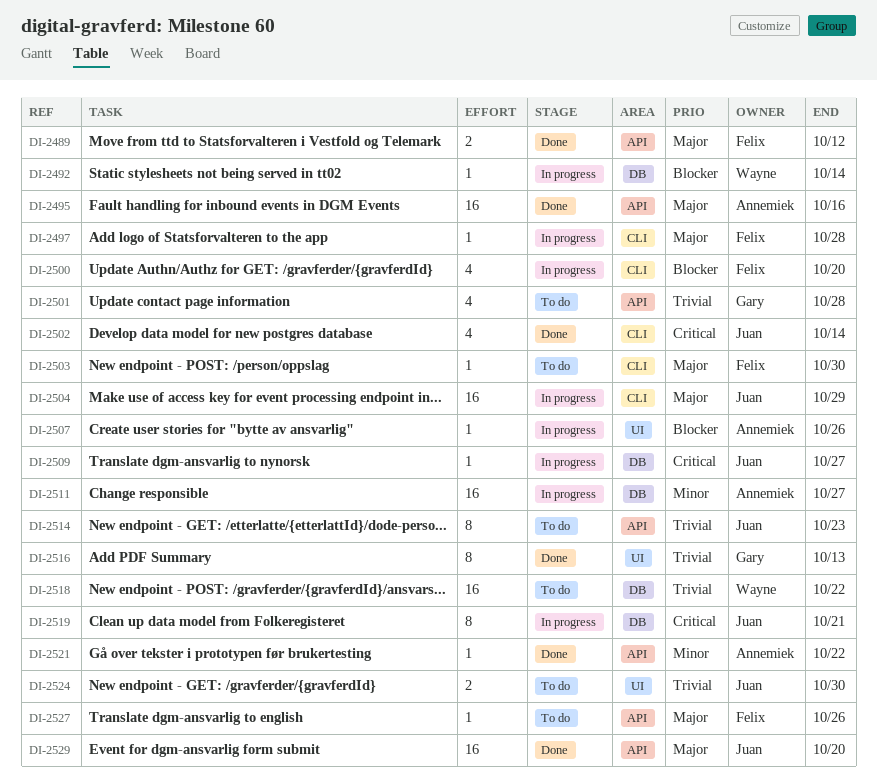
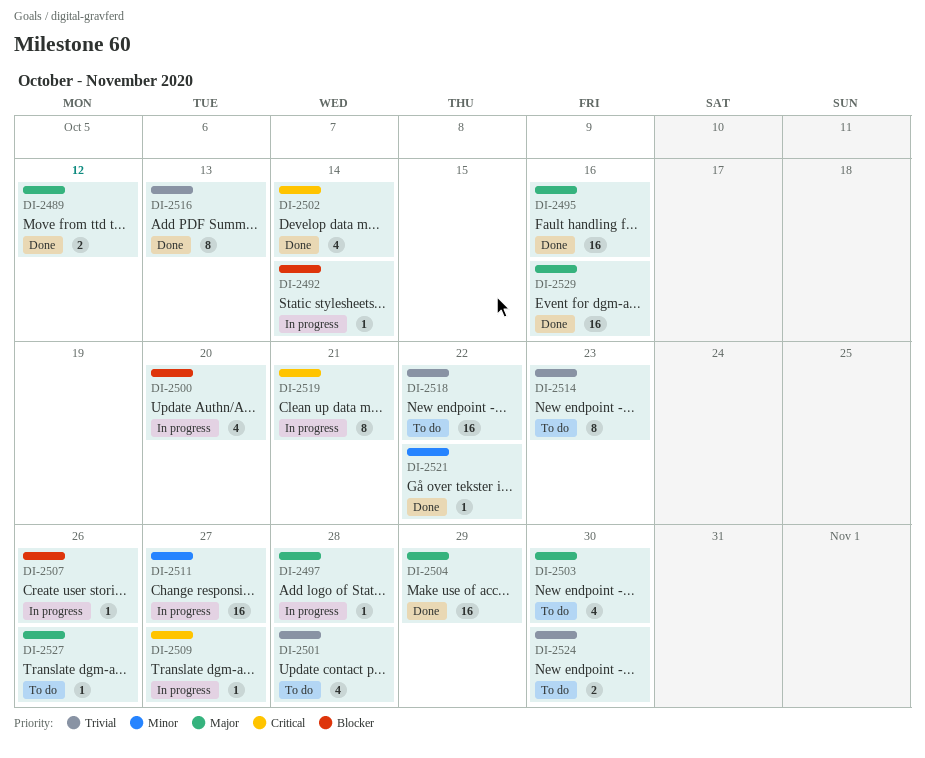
DI-2503, estimate: 1 -> 4
DI-2504, status: In progress -> Done
DI-2529, due: Oct 20 -> Oct 16

